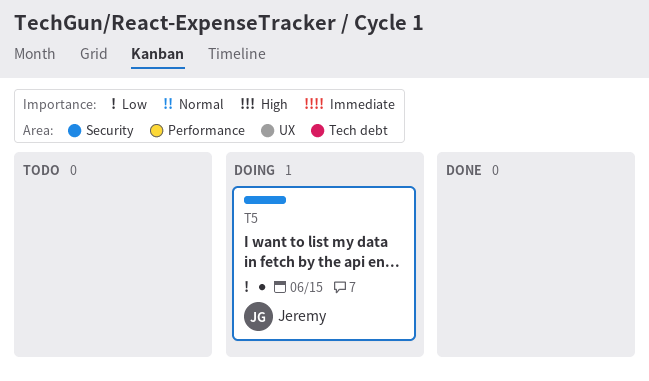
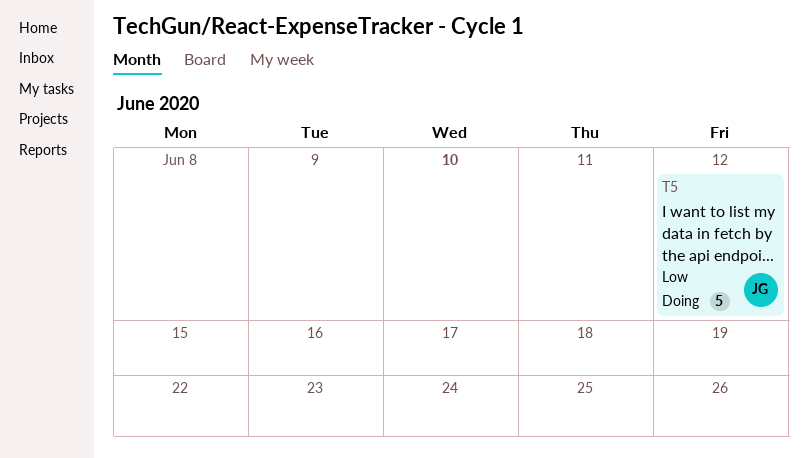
T5, estimate: 1 -> 5
T5, due: Jun 15 -> Jun 12

